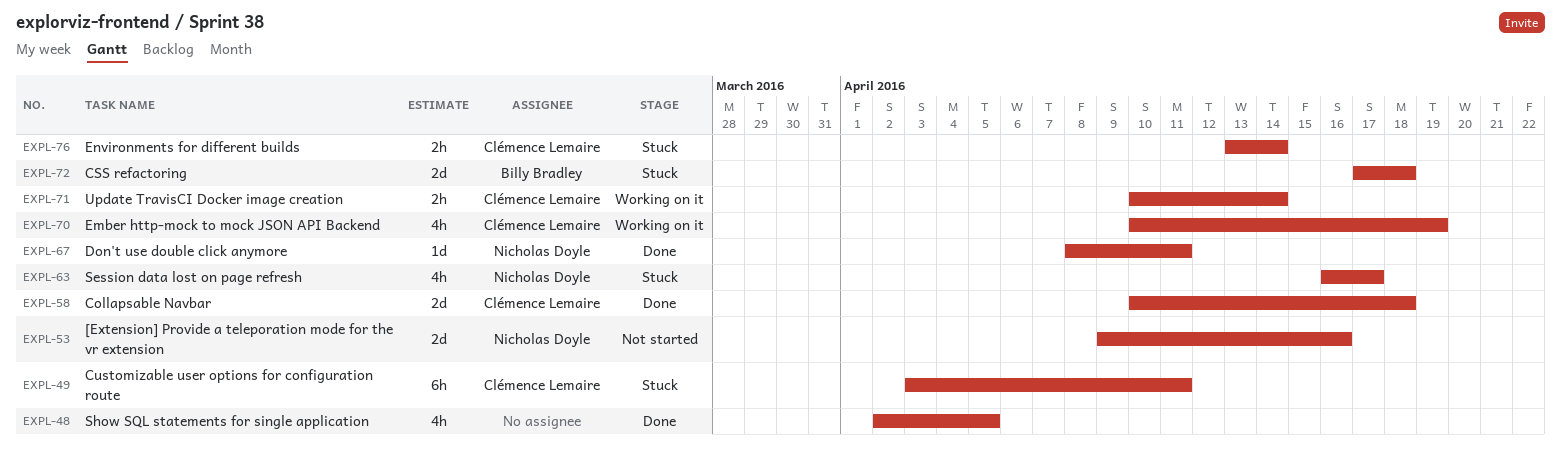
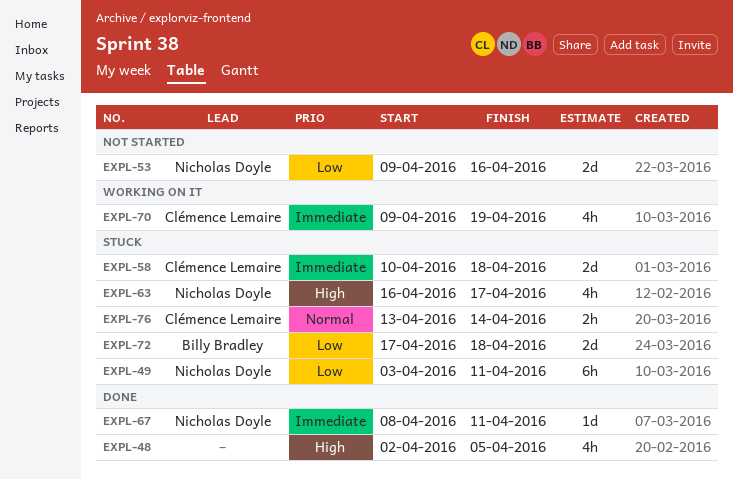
EXPL-49, owner: Clémence Lemaire -> Nicholas Doyle
EXPL-58, status: Done -> Stuck
EXPL-70, start: Apr 10 -> Apr 9
EXPL-71: present -> none

